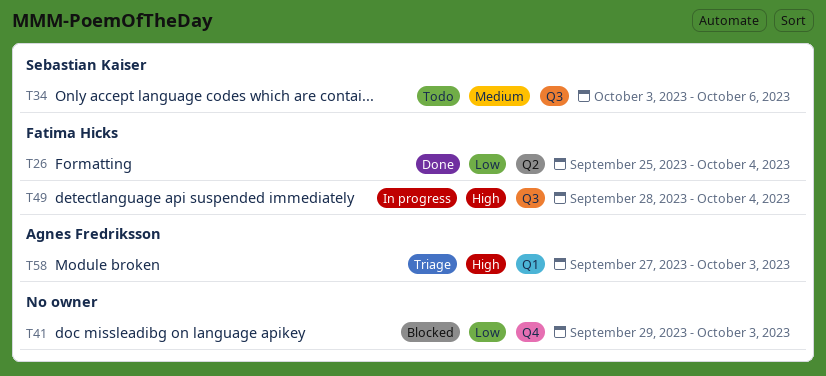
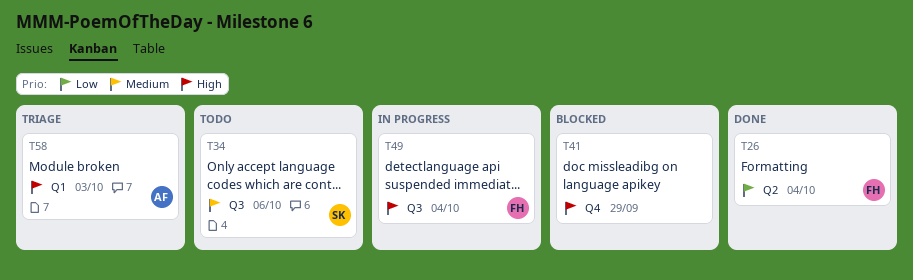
T41, priority: Low -> High
T41, due: Oct 3 -> Sep 29

